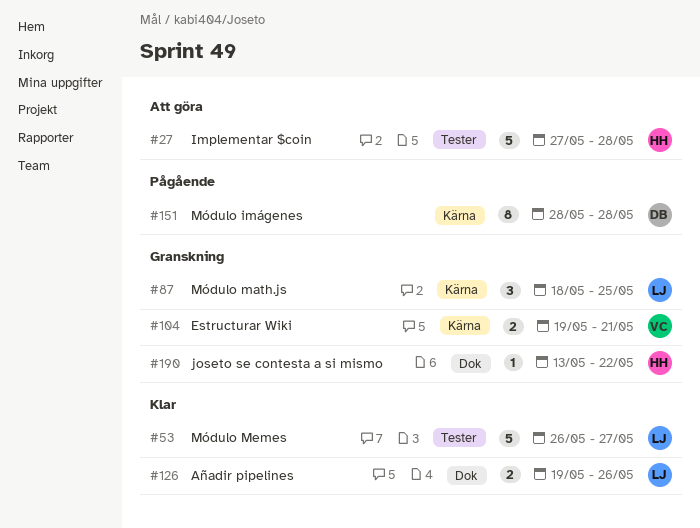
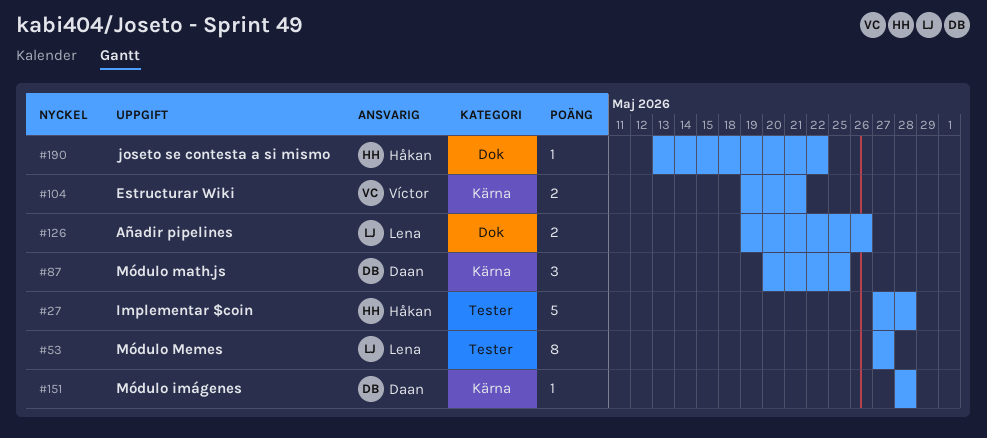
#53, estimate: 5 -> 8
#53, start: May 26 -> May 27
#87, owner: Lena -> Daan
#87, start: May 18 -> May 20
#151, estimate: 8 -> 1

